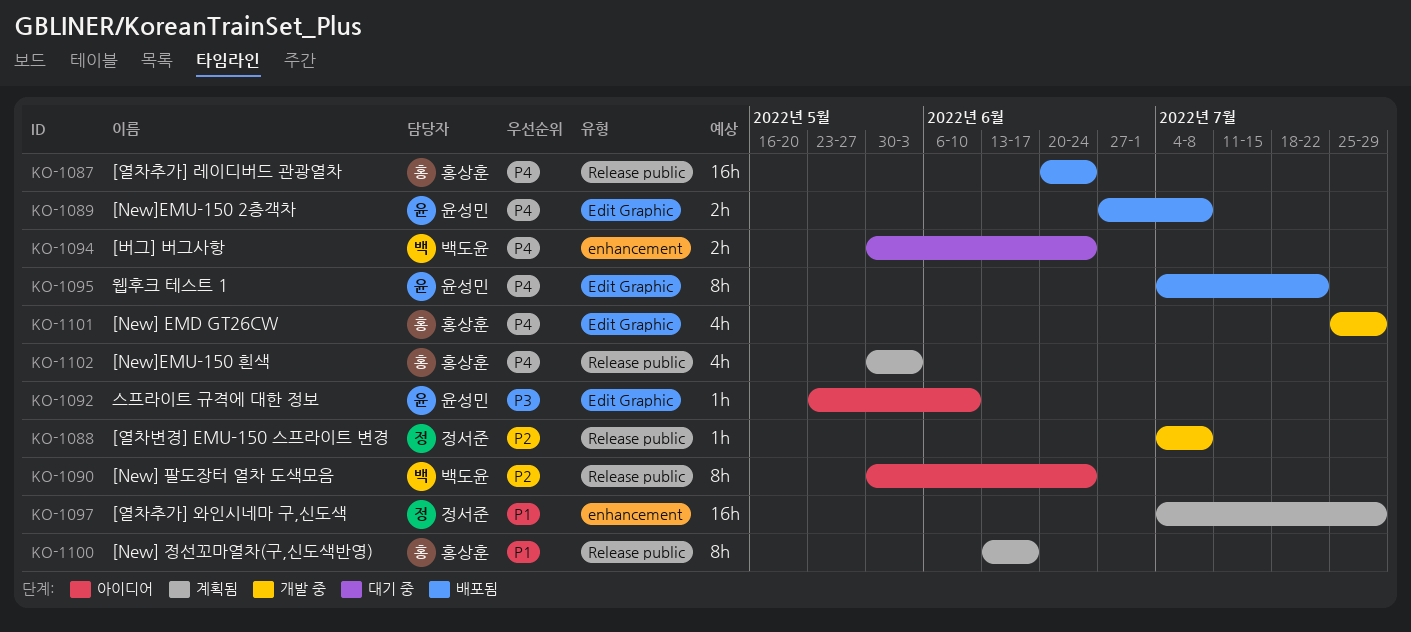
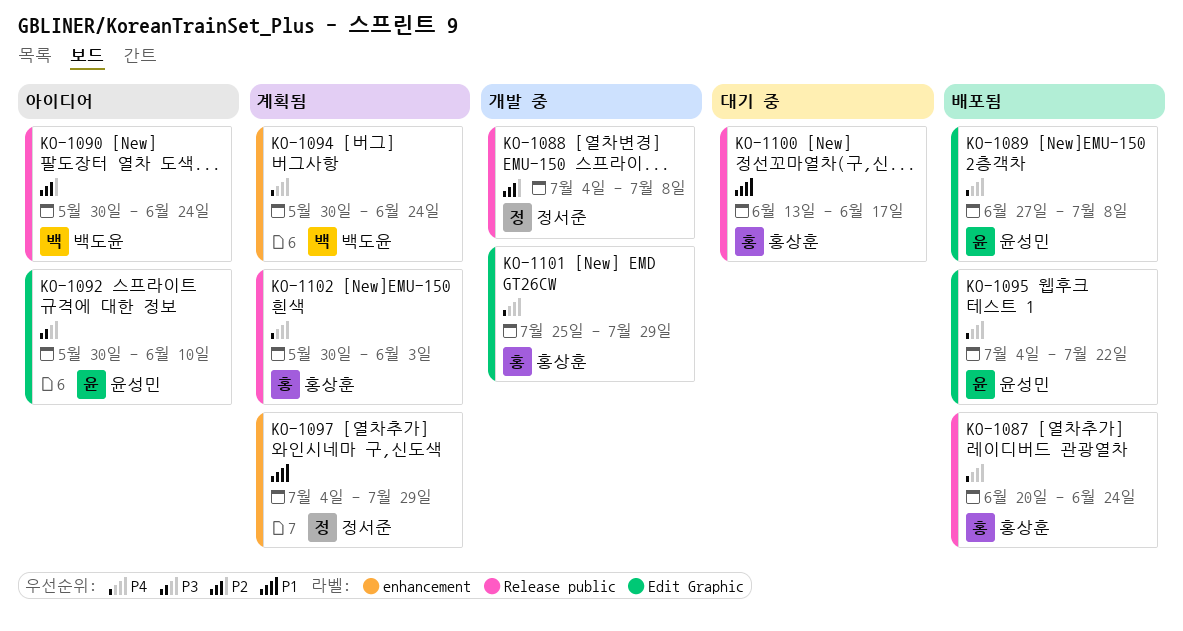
KO-1092, start: May 23 -> May 30
KO-1094, status: 대기 중 -> 계획됨
KO-1100, status: 계획됨 -> 대기 중

